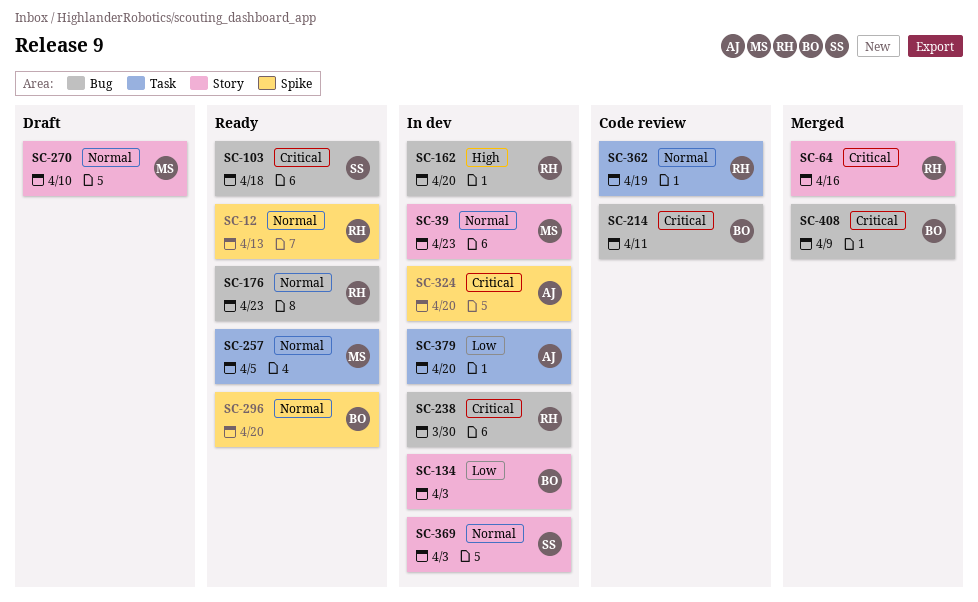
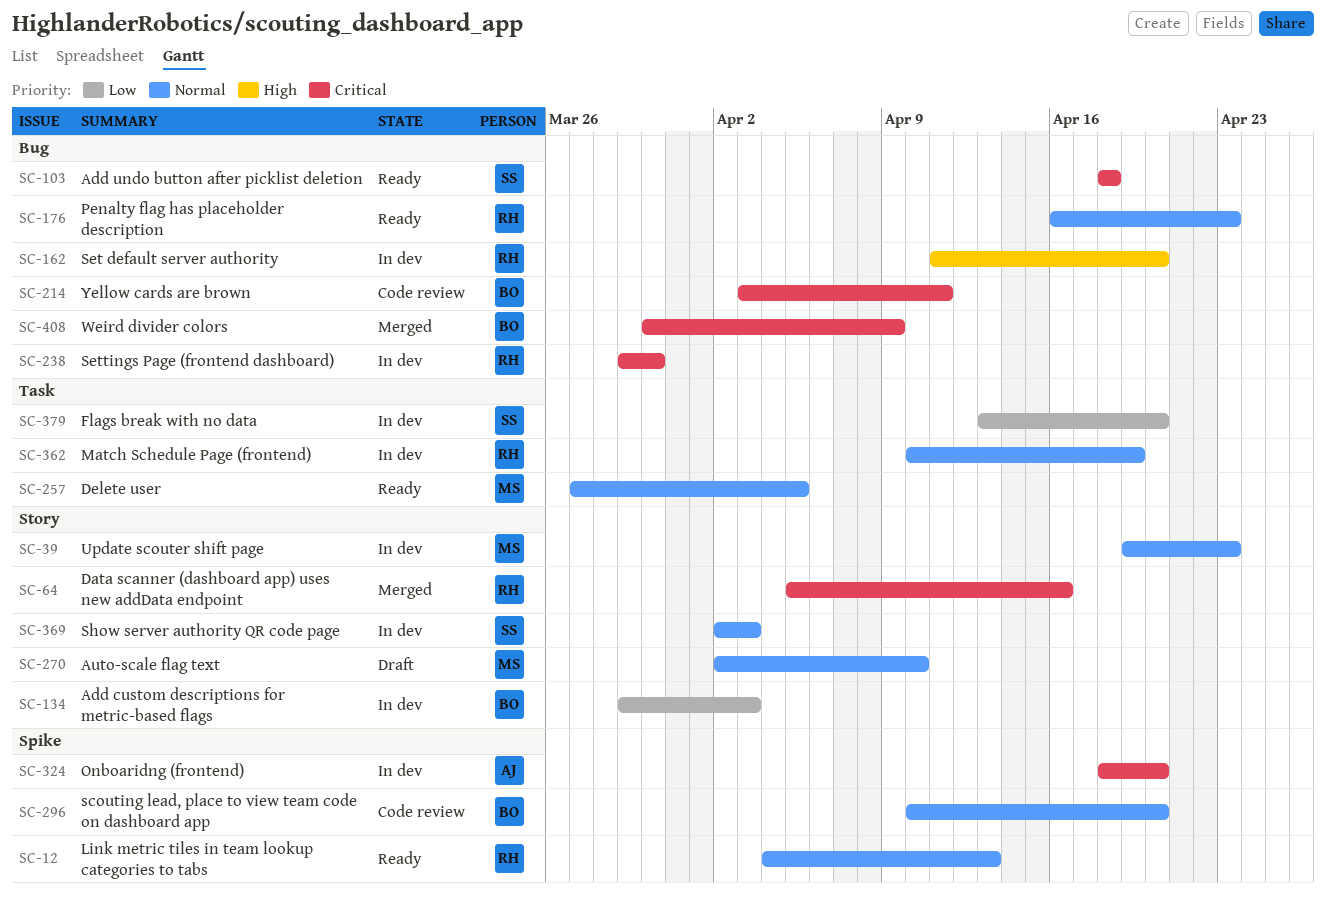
SC-296, status: Ready -> Code review
SC-362, status: Code review -> In dev
SC-379, owner: AJ -> SS

